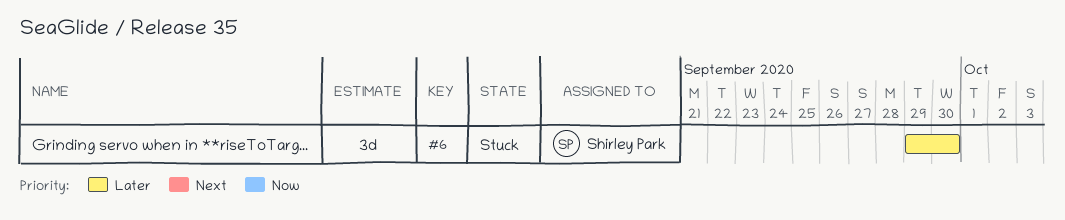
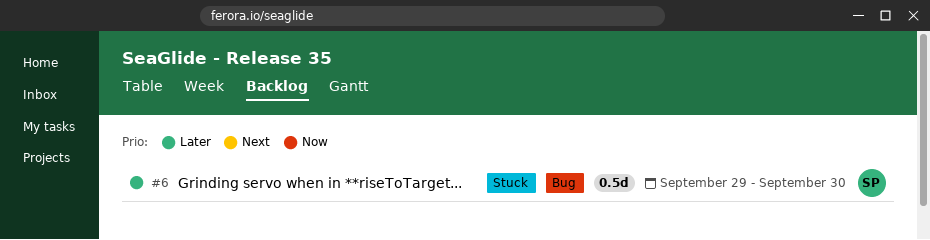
#6, estimate: 3d -> 0.5d

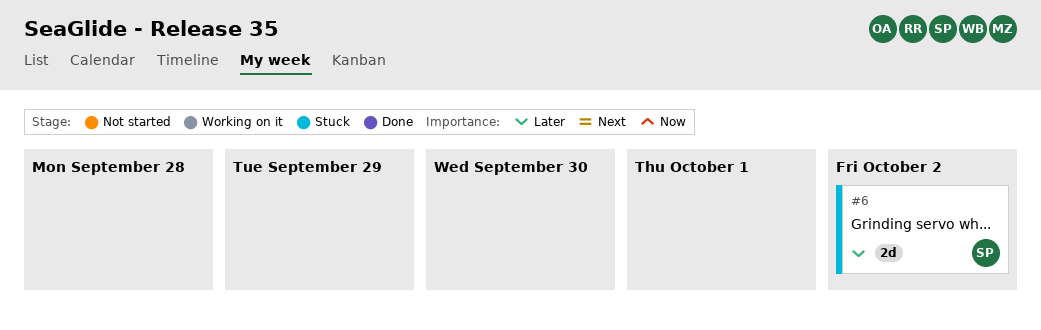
#6, estimate: 0.5d -> 2d
#6, due: Sep 30 -> Oct 2

